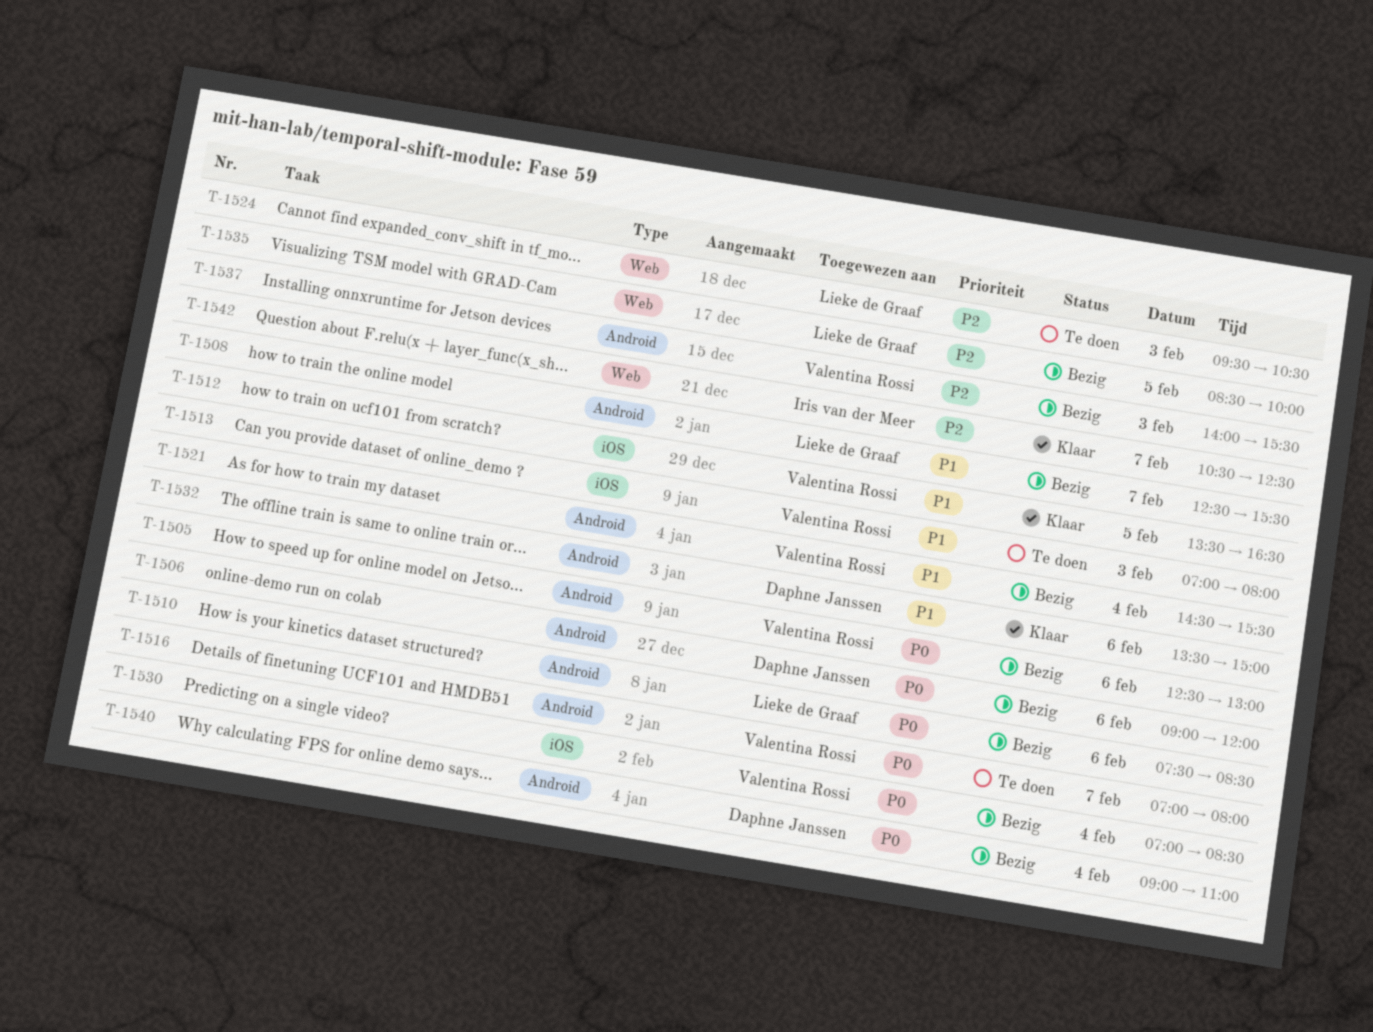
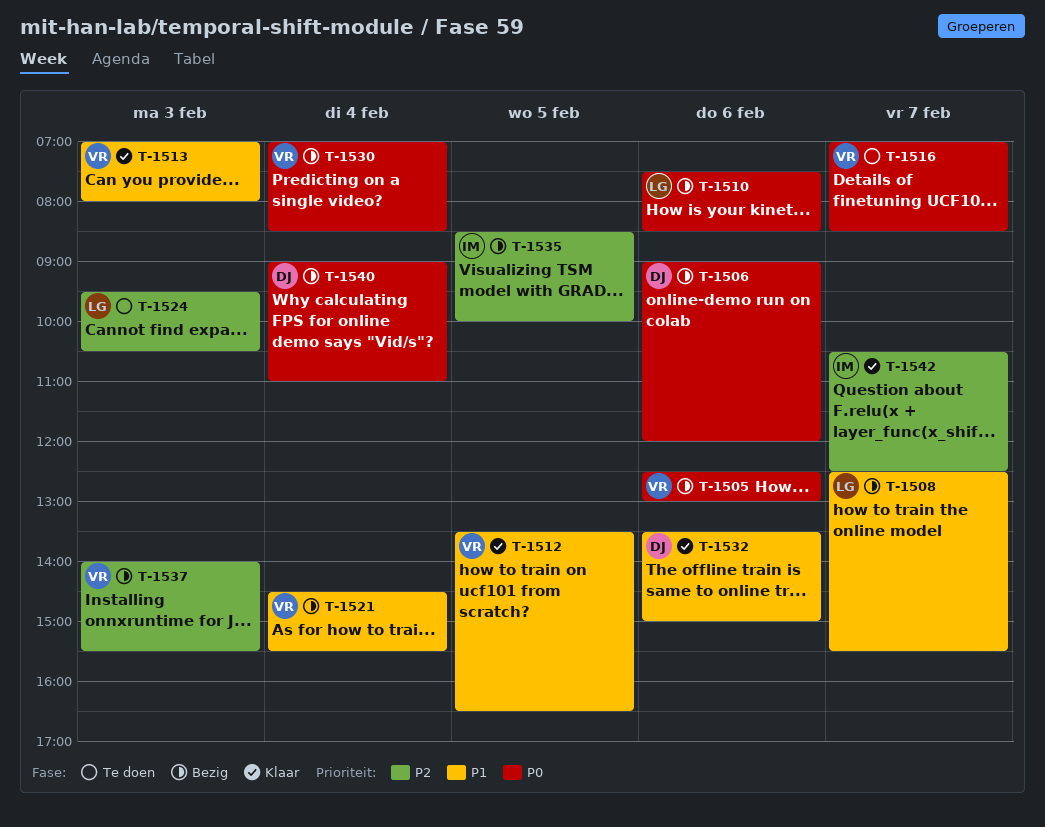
T-1513, status: Te doen -> Klaar
T-1516, ends: 08:00 -> 08:30
T-1535, owner: Lieke de Graaf -> Iris van der Meer

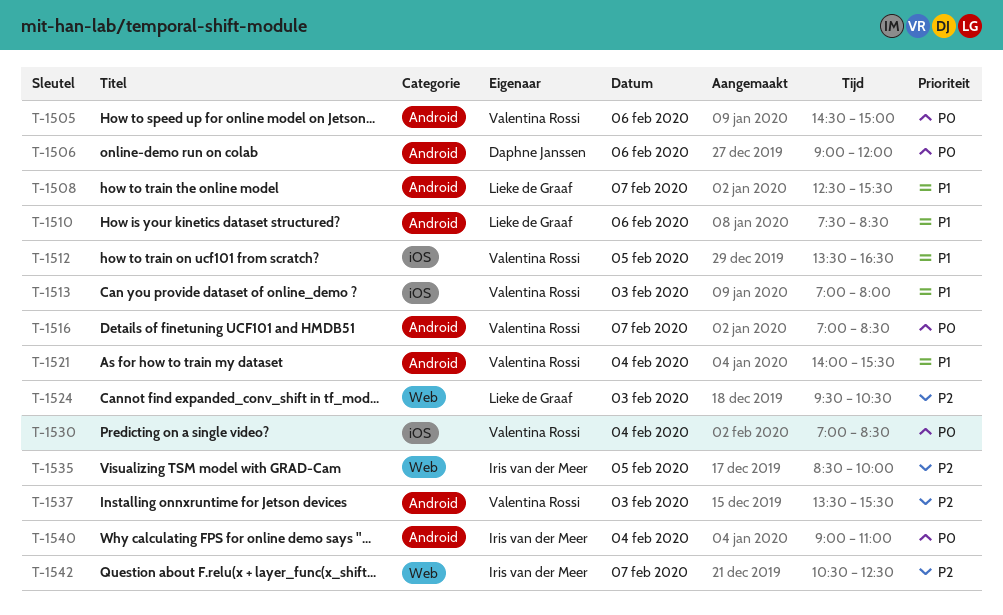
T-1505, begins: 12:30 -> 14:30
T-1505, ends: 13:00 -> 15:00
T-1510, priority: P0 -> P1
T-1521, begins: 14:30 -> 14:00
T-1532: present -> none
T-1537, begins: 14:00 -> 13:30
T-1540, owner: Daphne Janssen -> Iris van der Meer

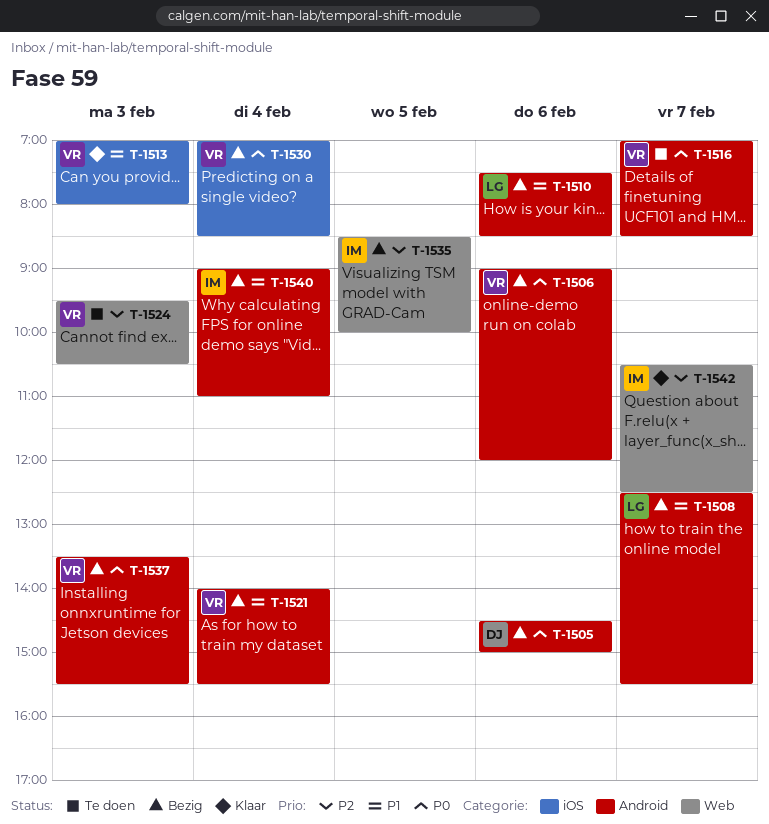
T-1505, owner: Valentina Rossi -> Daphne Janssen
T-1506, owner: Daphne Janssen -> Valentina Rossi
T-1512: present -> none
T-1524, owner: Lieke de Graaf -> Valentina Rossi
T-1537, priority: P2 -> P0
T-1540, priority: P0 -> P1

